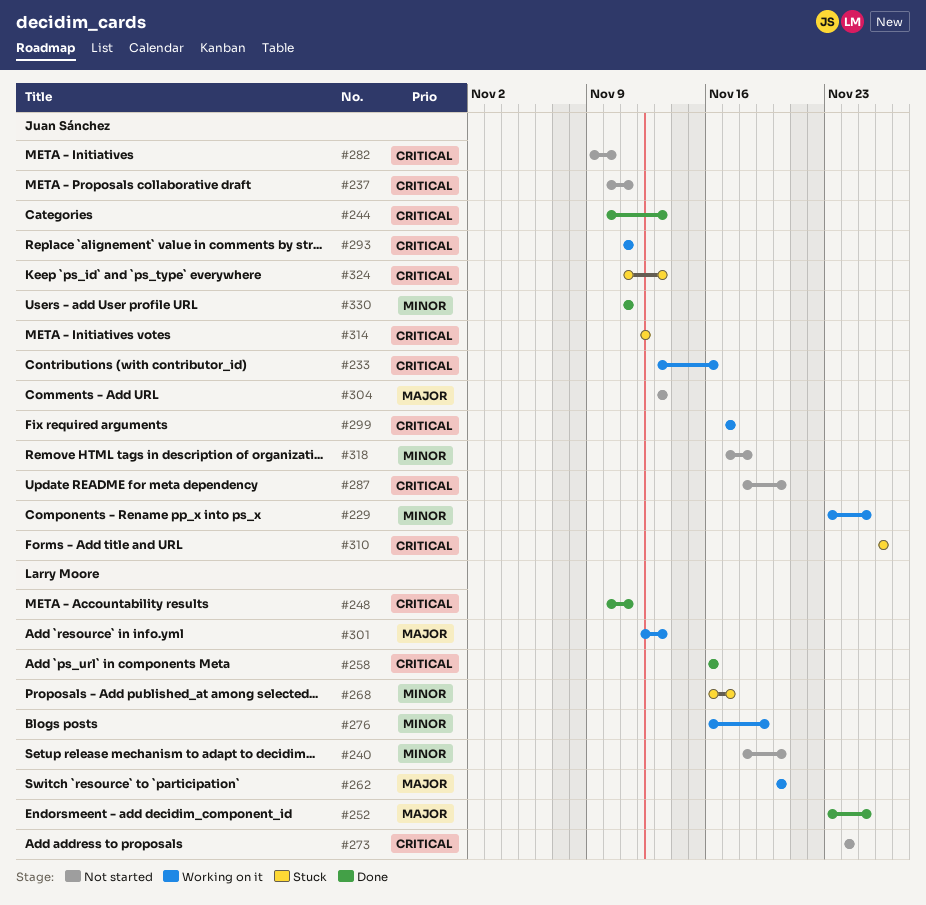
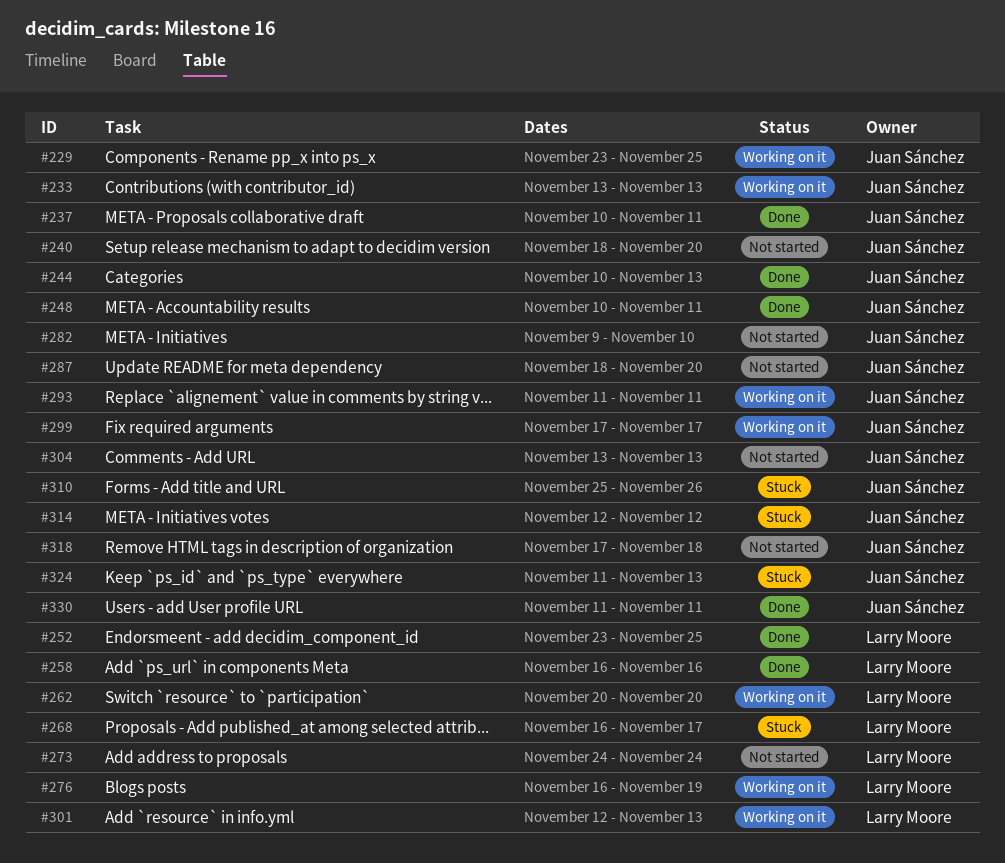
#233, due: Nov 16 -> Nov 13
#237, status: Not started -> Done
#240, owner: Larry Moore -> Juan Sánchez
#248, owner: Larry Moore -> Juan Sánchez
#310, start: Nov 26 -> Nov 25

